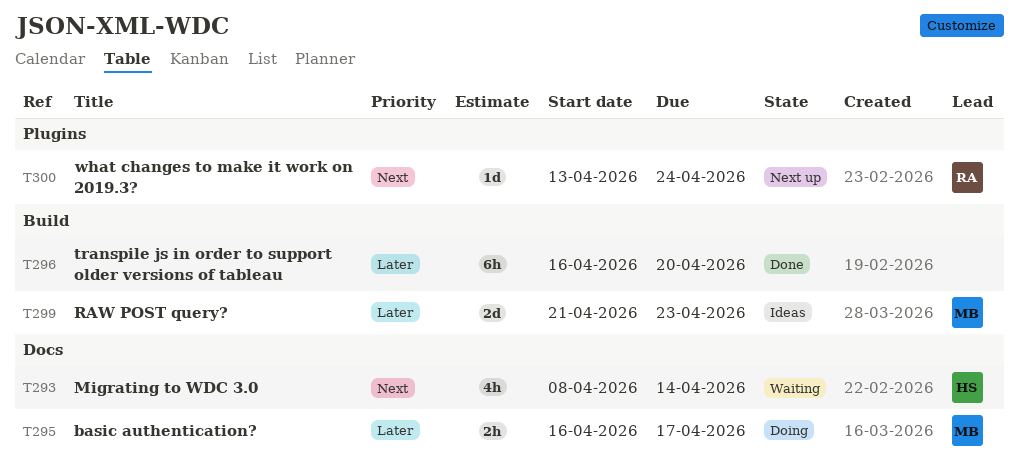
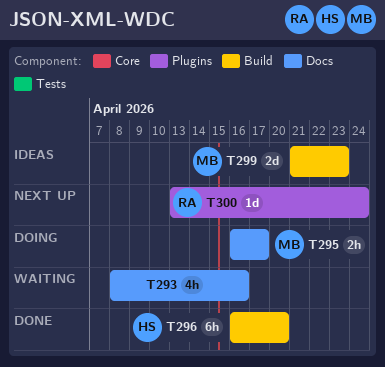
T293, owner: HS -> none
T293, due: Apr 14 -> Apr 16
T296, owner: none -> HS

